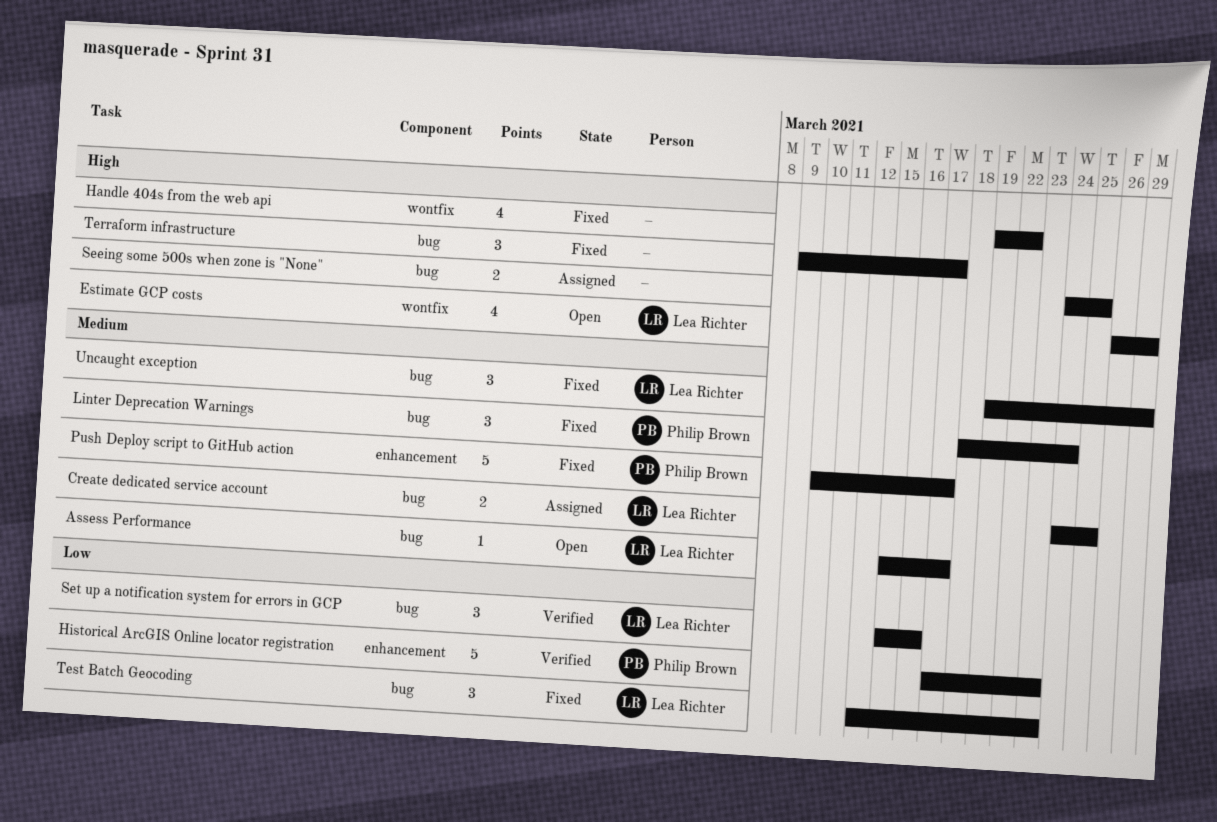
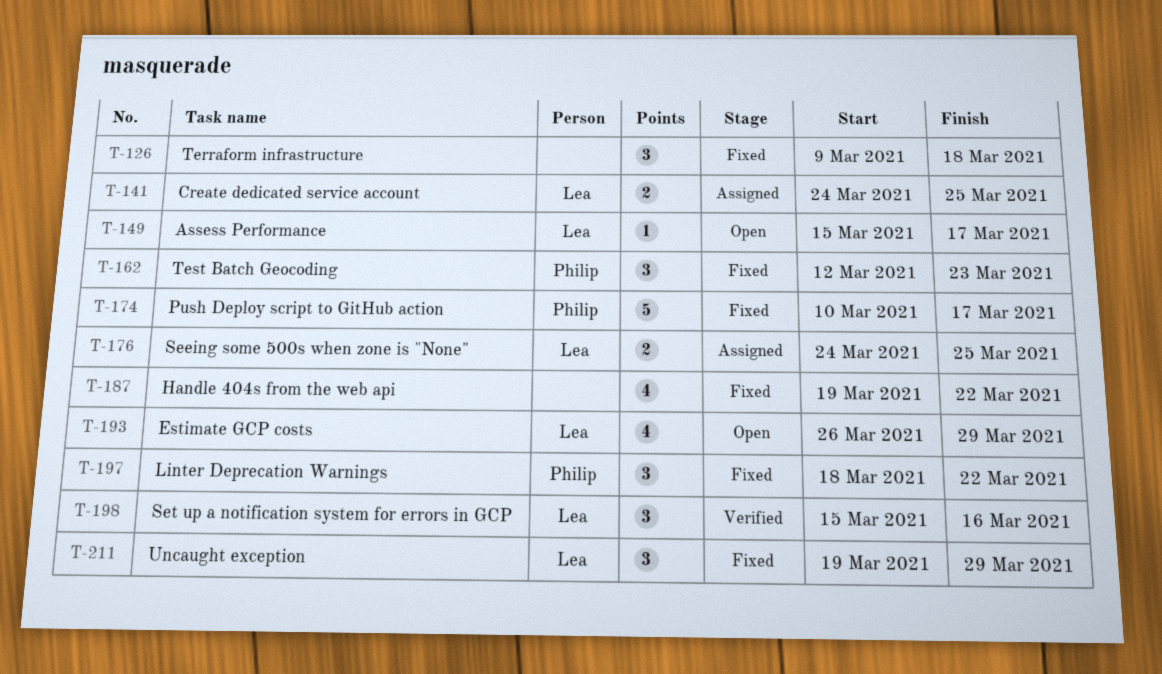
Historical ArcGIS Online locator registration: present -> none
Linter Deprecation Warnings, due: Mar 24 -> Mar 22
Seeing some 500s when zone is "None", owner: none -> Lea Richter
Terraform infrastructure, due: Mar 17 -> Mar 18
Test Batch Geocoding, owner: Lea Richter -> Philip Brown

